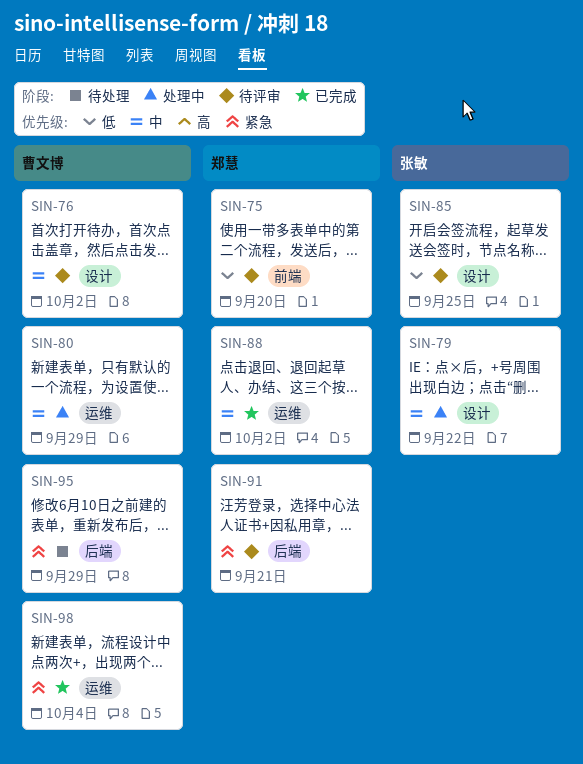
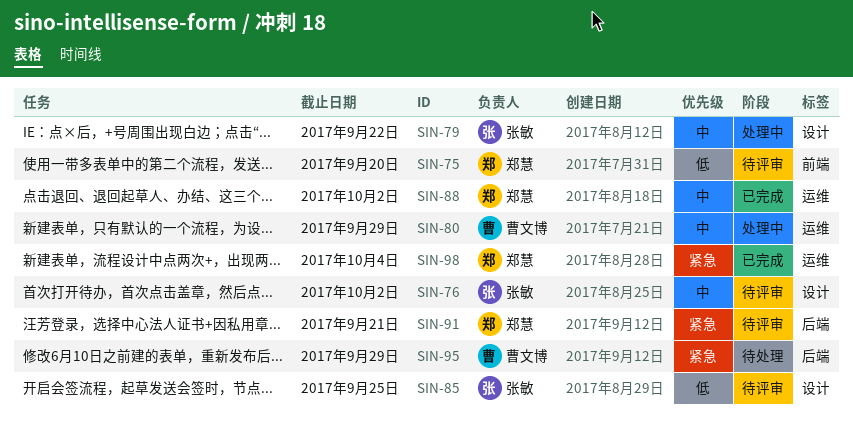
SIN-76, owner: 曹文博 -> 张敏
SIN-98, owner: 曹文博 -> 郑慧

